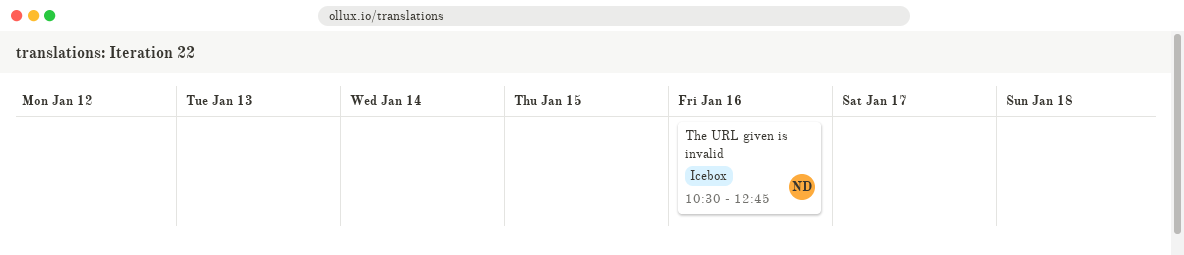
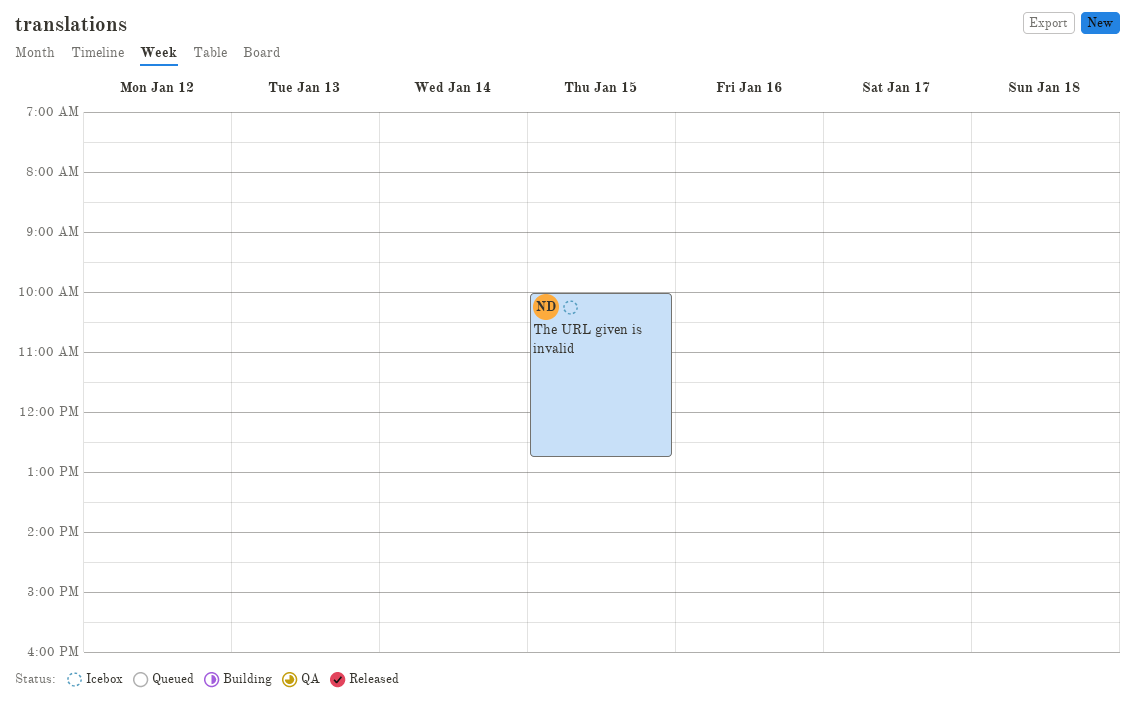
The URL given is invalid, day: Jan 16 -> Jan 15
The URL given is invalid, begins: 10:30 -> 10:00

